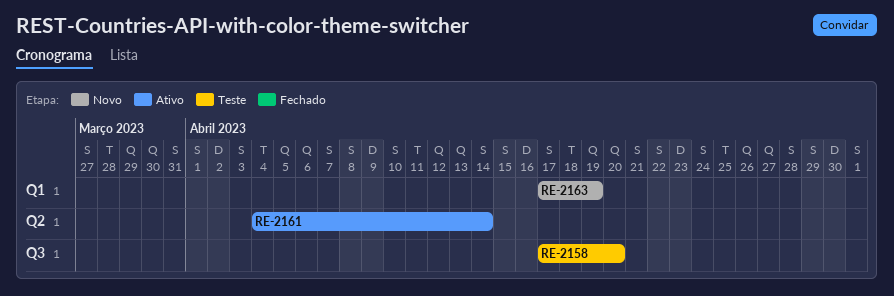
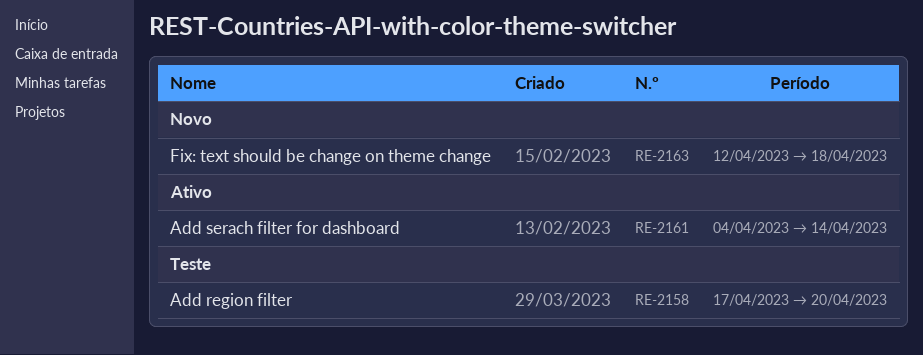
RE-2163, start: Apr 17 -> Apr 12
RE-2163, due: Apr 19 -> Apr 18

